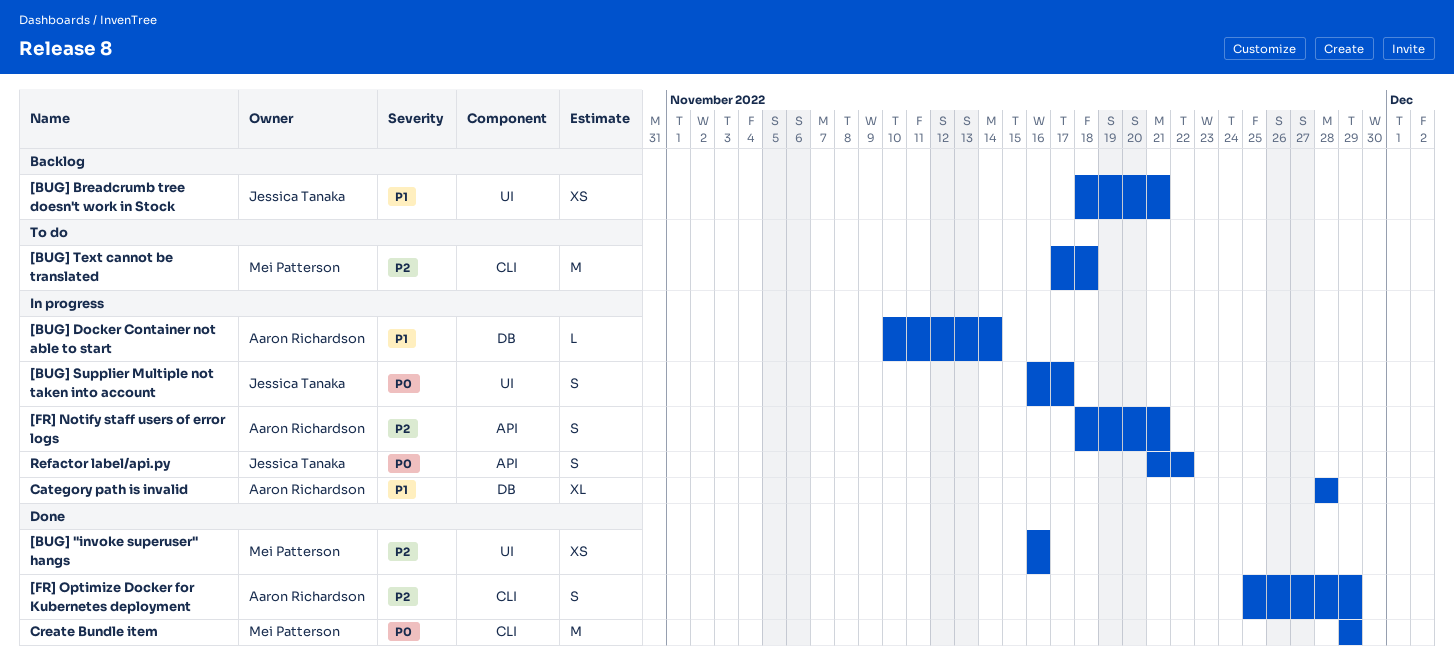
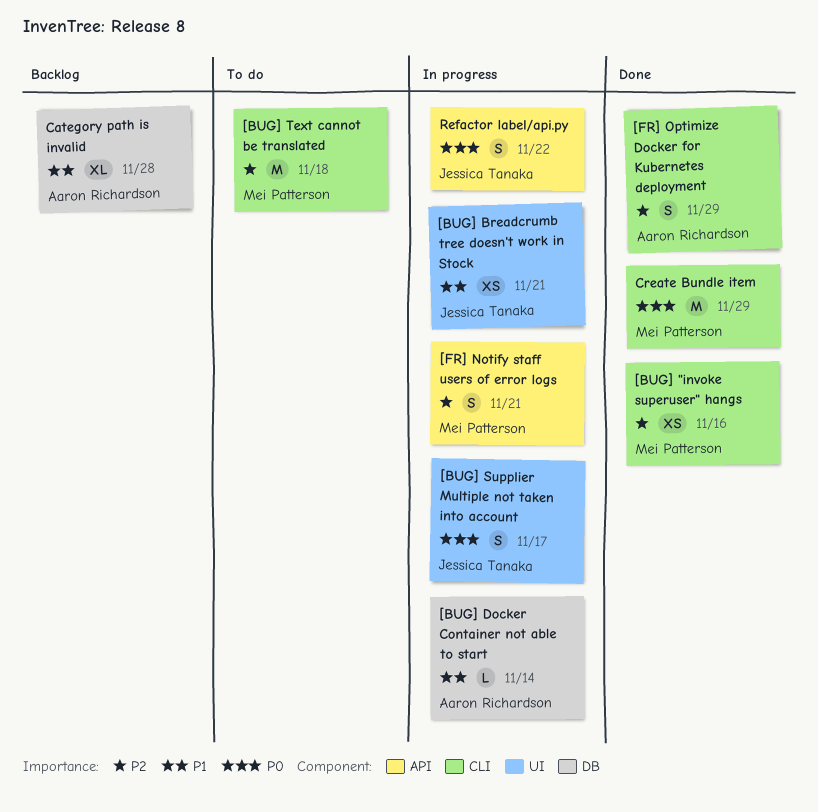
[BUG] "invoke superuser" hangs, label: UI -> CLI
[BUG] Breadcrumb tree doesn't work in Stock, status: Backlog -> In progress
[FR] Notify staff users of error logs, owner: Aaron Richardson -> Mei Patterson
Category path is invalid, status: In progress -> Backlog

